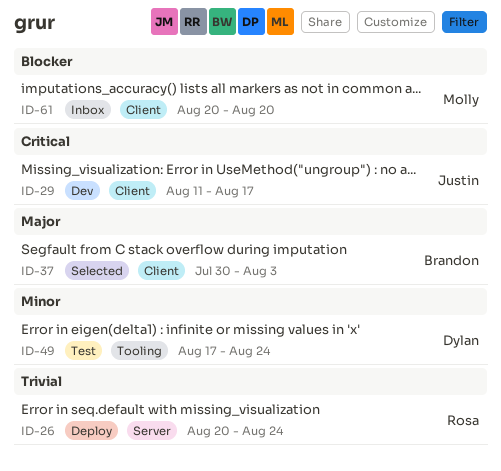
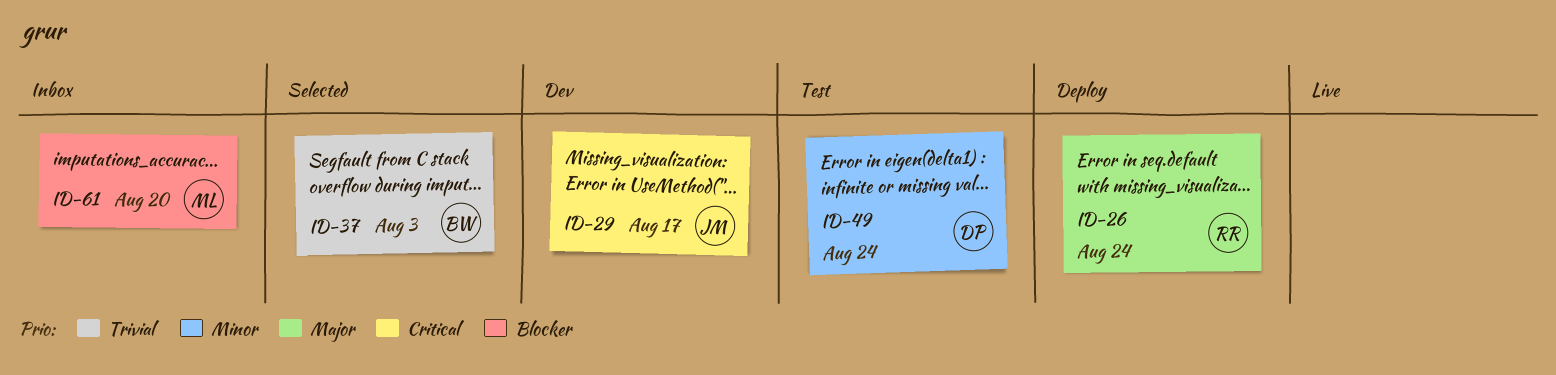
ID-26, priority: Trivial -> Major
ID-37, priority: Major -> Trivial

